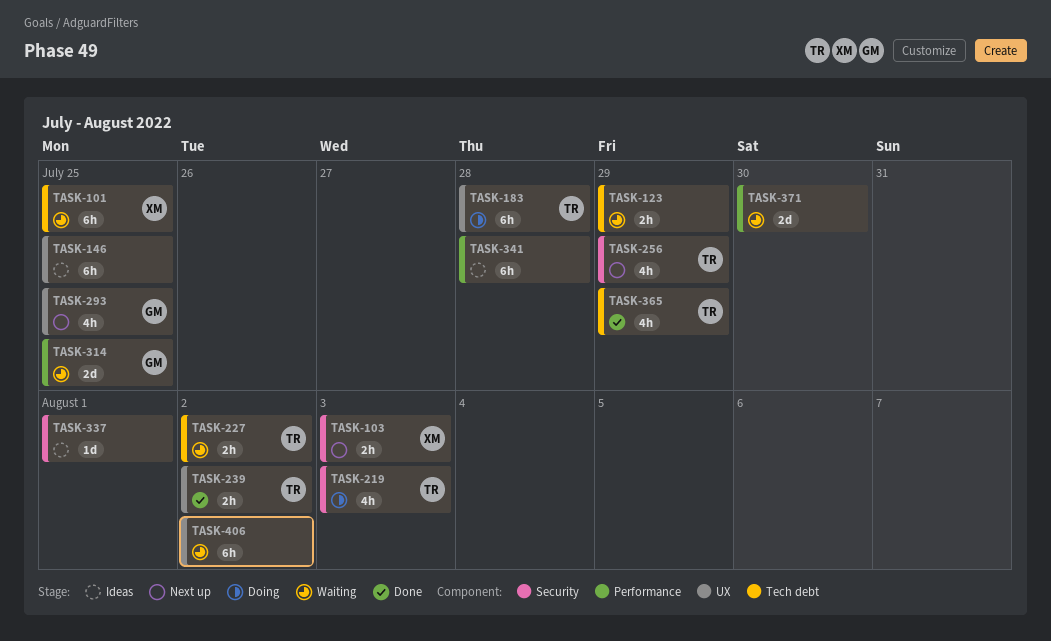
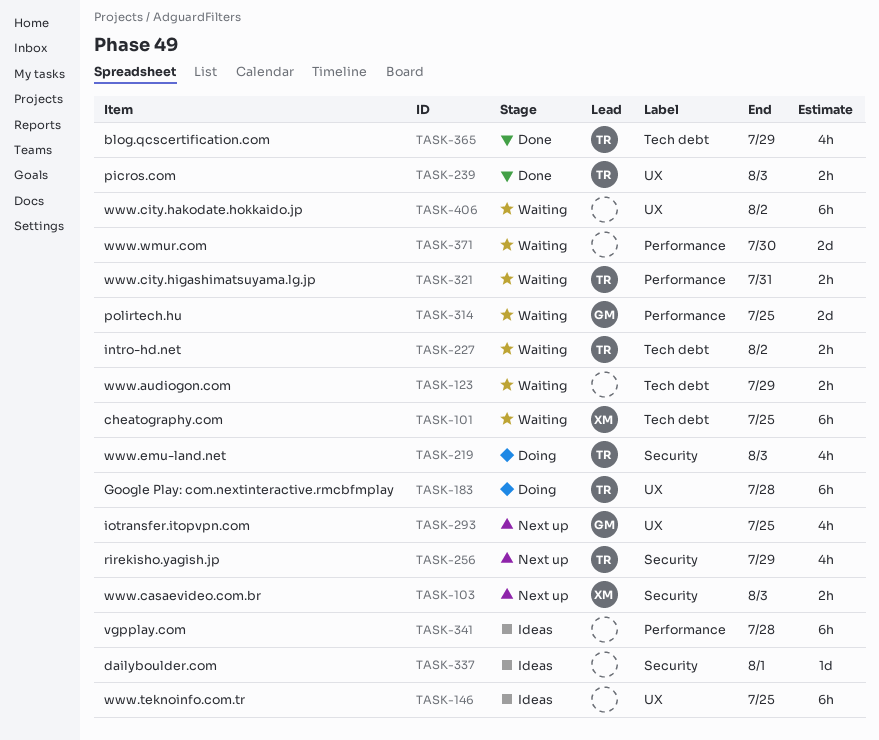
TASK-239, due: Aug 2 -> Aug 3
TASK-321: none -> present

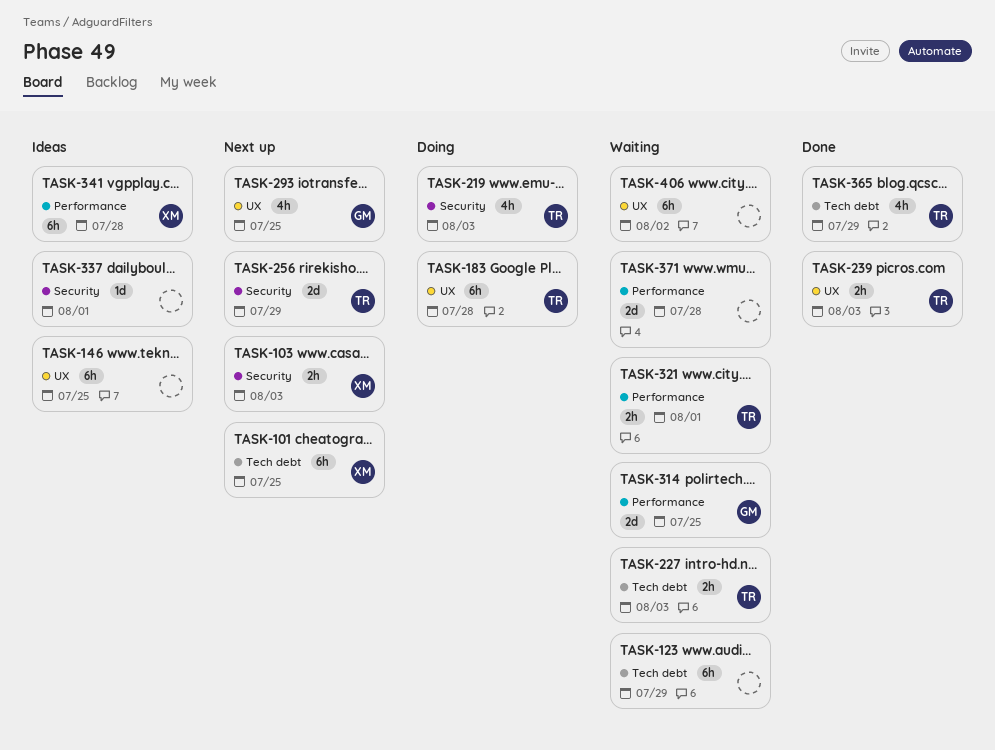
TASK-101, status: Waiting -> Next up
TASK-123, estimate: 2h -> 6h
TASK-227, due: Aug 2 -> Aug 3
TASK-256, estimate: 4h -> 2d
TASK-321, due: Jul 31 -> Aug 1
TASK-341, owner: none -> XM
TASK-371, due: Jul 30 -> Jul 28

